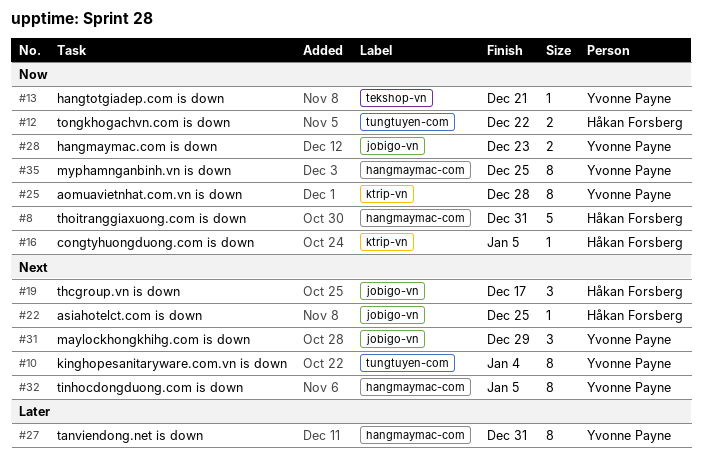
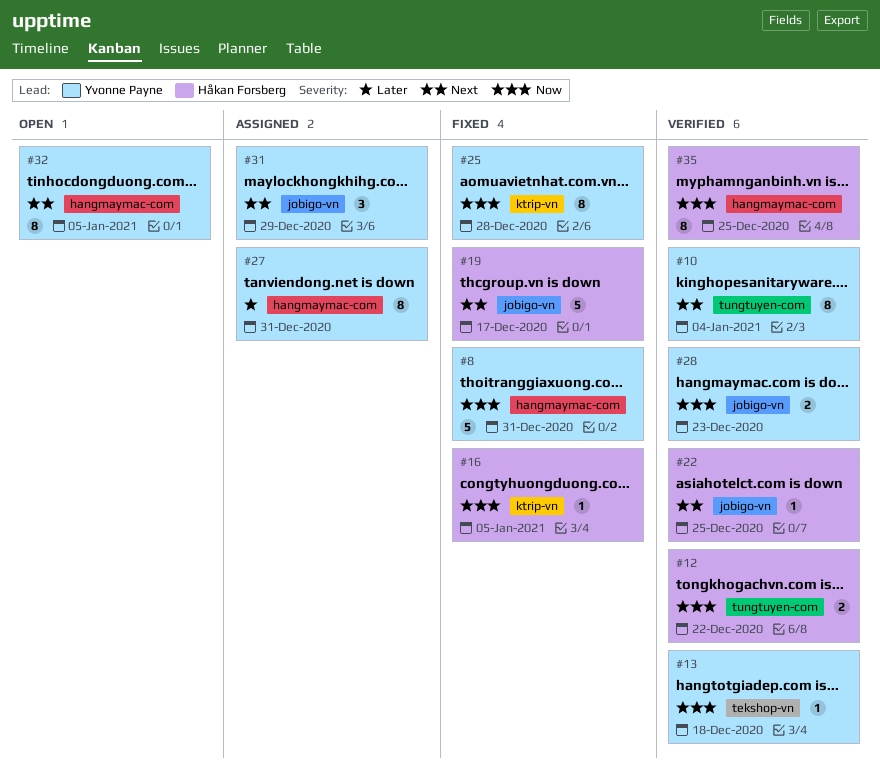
#8, owner: Håkan Forsberg -> Yvonne Payne
#13, due: Dec 21 -> Dec 18
#19, estimate: 3 -> 5
#35, owner: Yvonne Payne -> Håkan Forsberg

